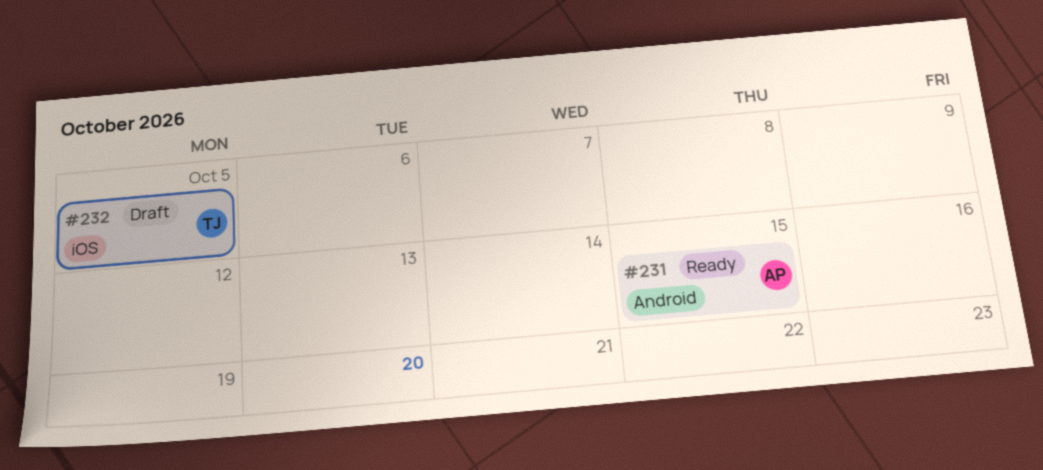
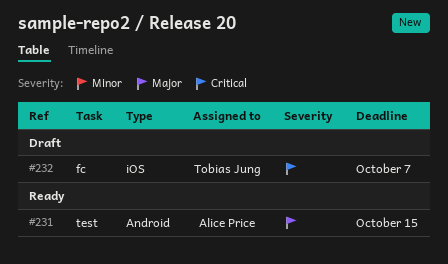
#232, due: Oct 5 -> Oct 7

